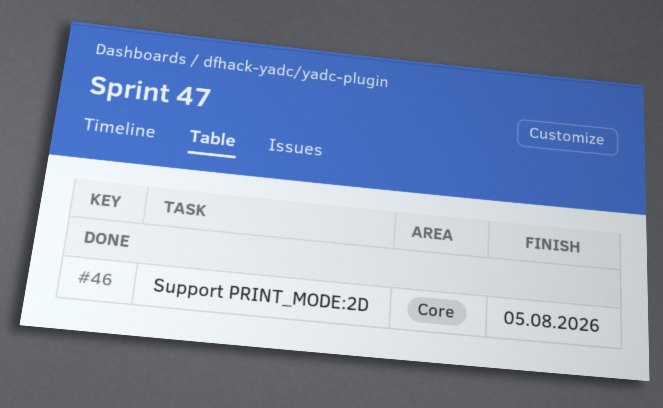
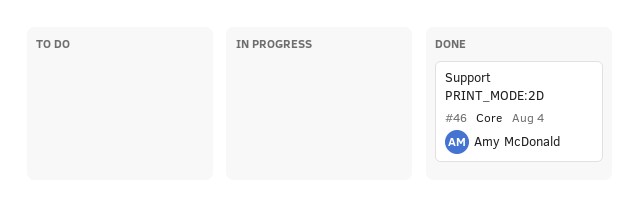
#46, due: Aug 5 -> Aug 4

